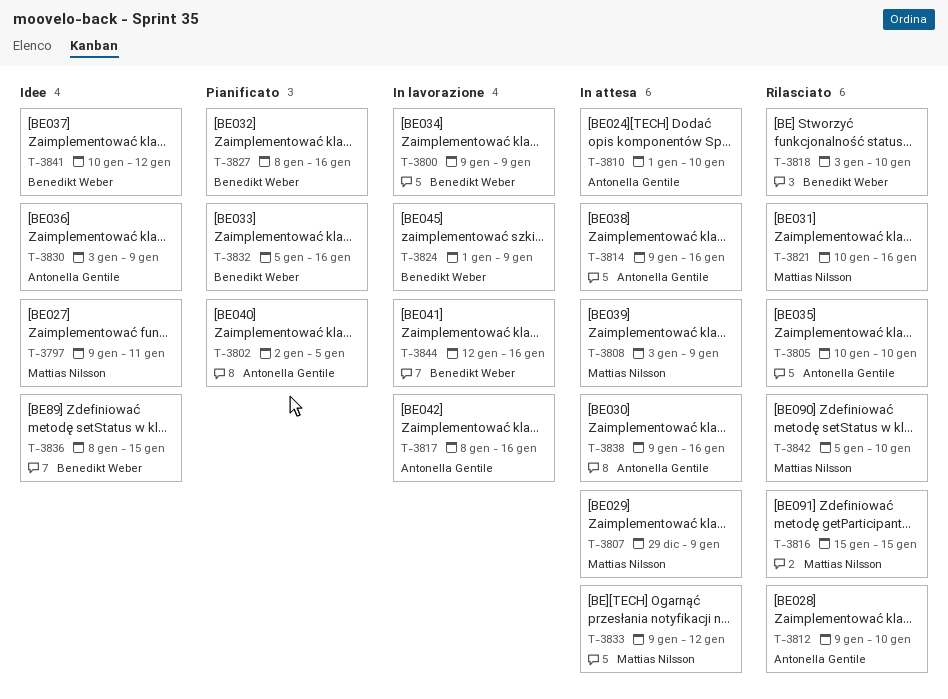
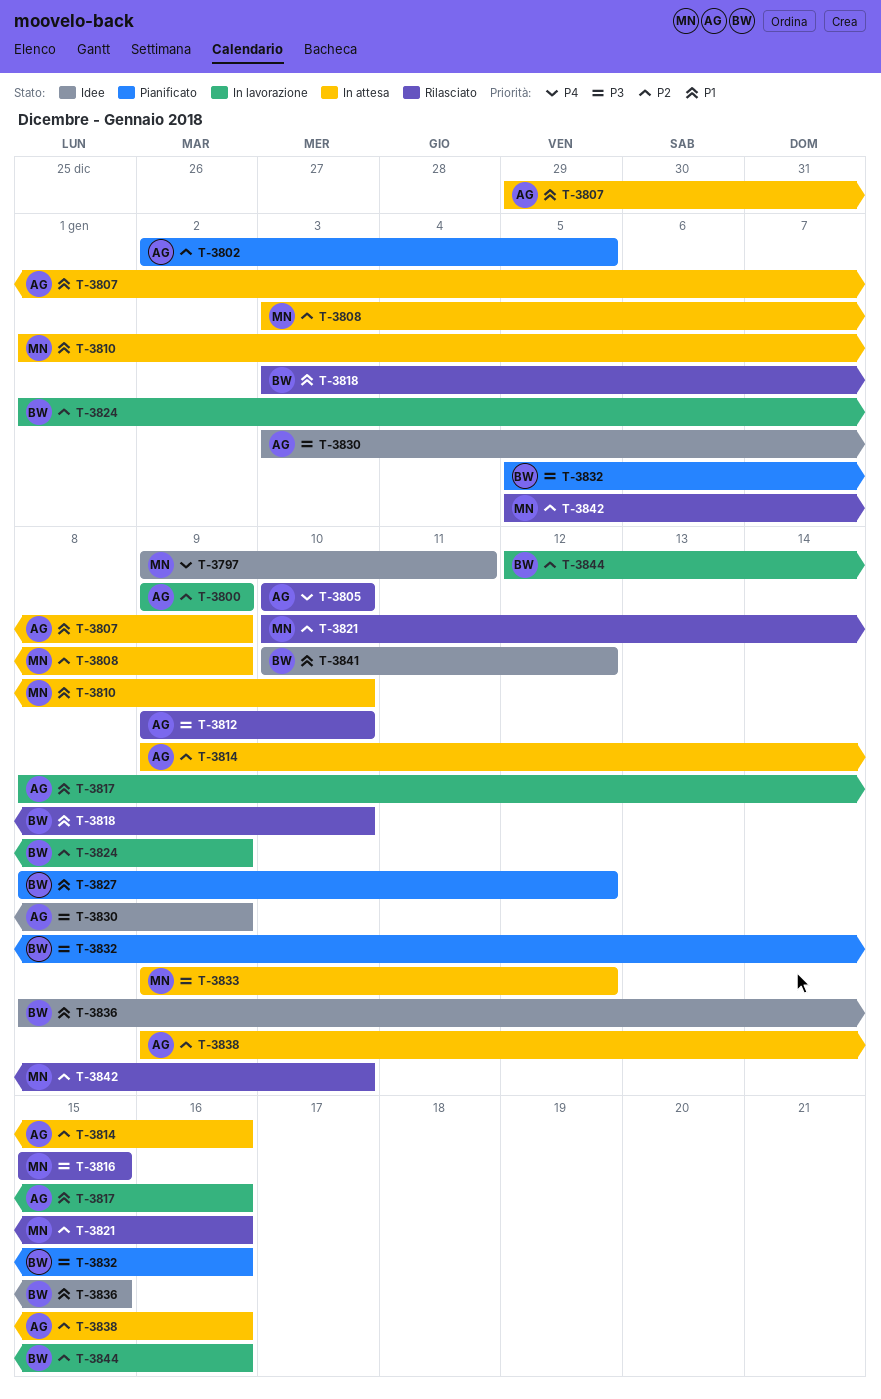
T-3800, owner: Benedikt Weber -> Antonella Gentile
T-3807, owner: Mattias Nilsson -> Antonella Gentile
T-3810, owner: Antonella Gentile -> Mattias Nilsson
T-3827, due: Jan 16 -> Jan 12

